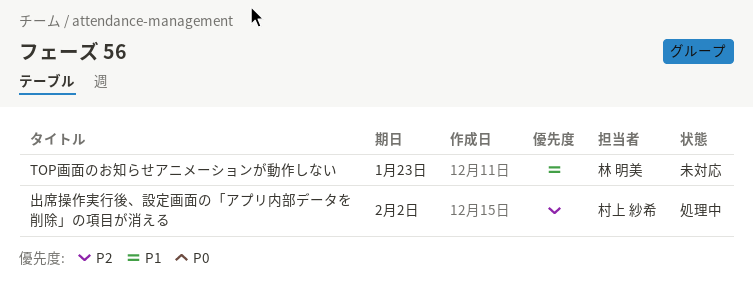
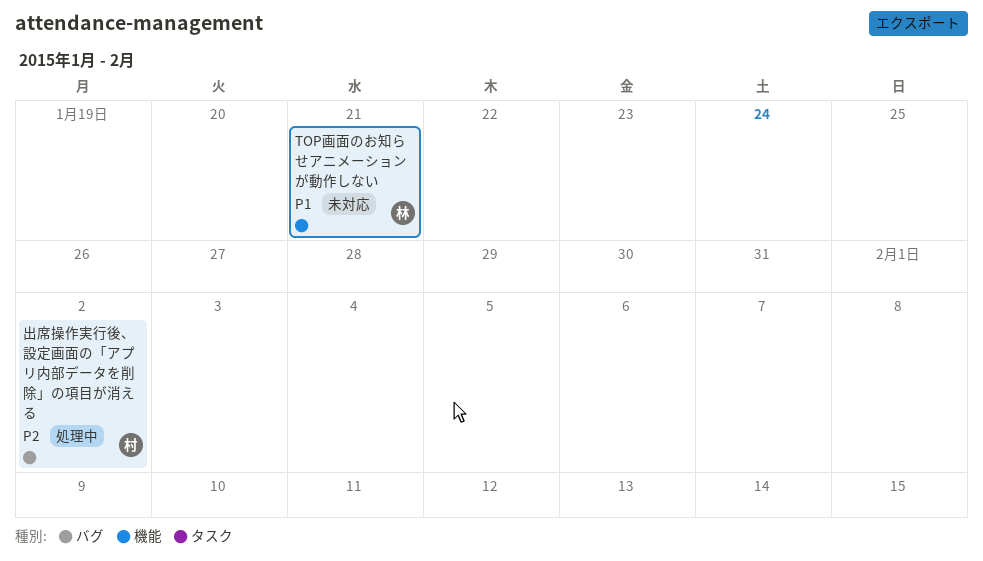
TOP画面のお知らせアニメーションが動作しない, due: Jan 23 -> Jan 21

